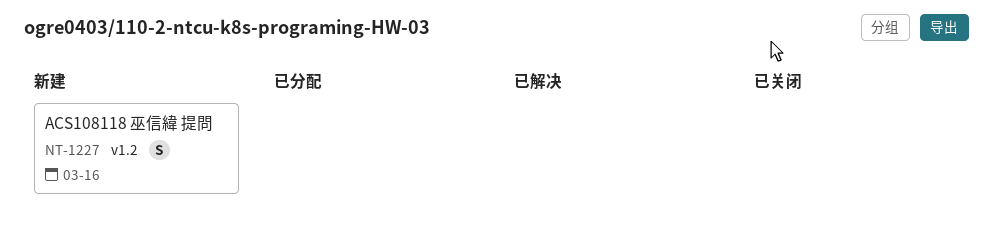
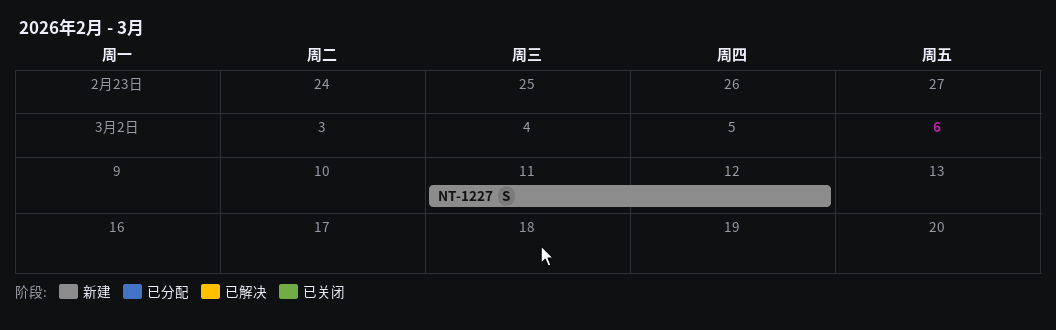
NT-1227, due: Mar 16 -> Mar 12

